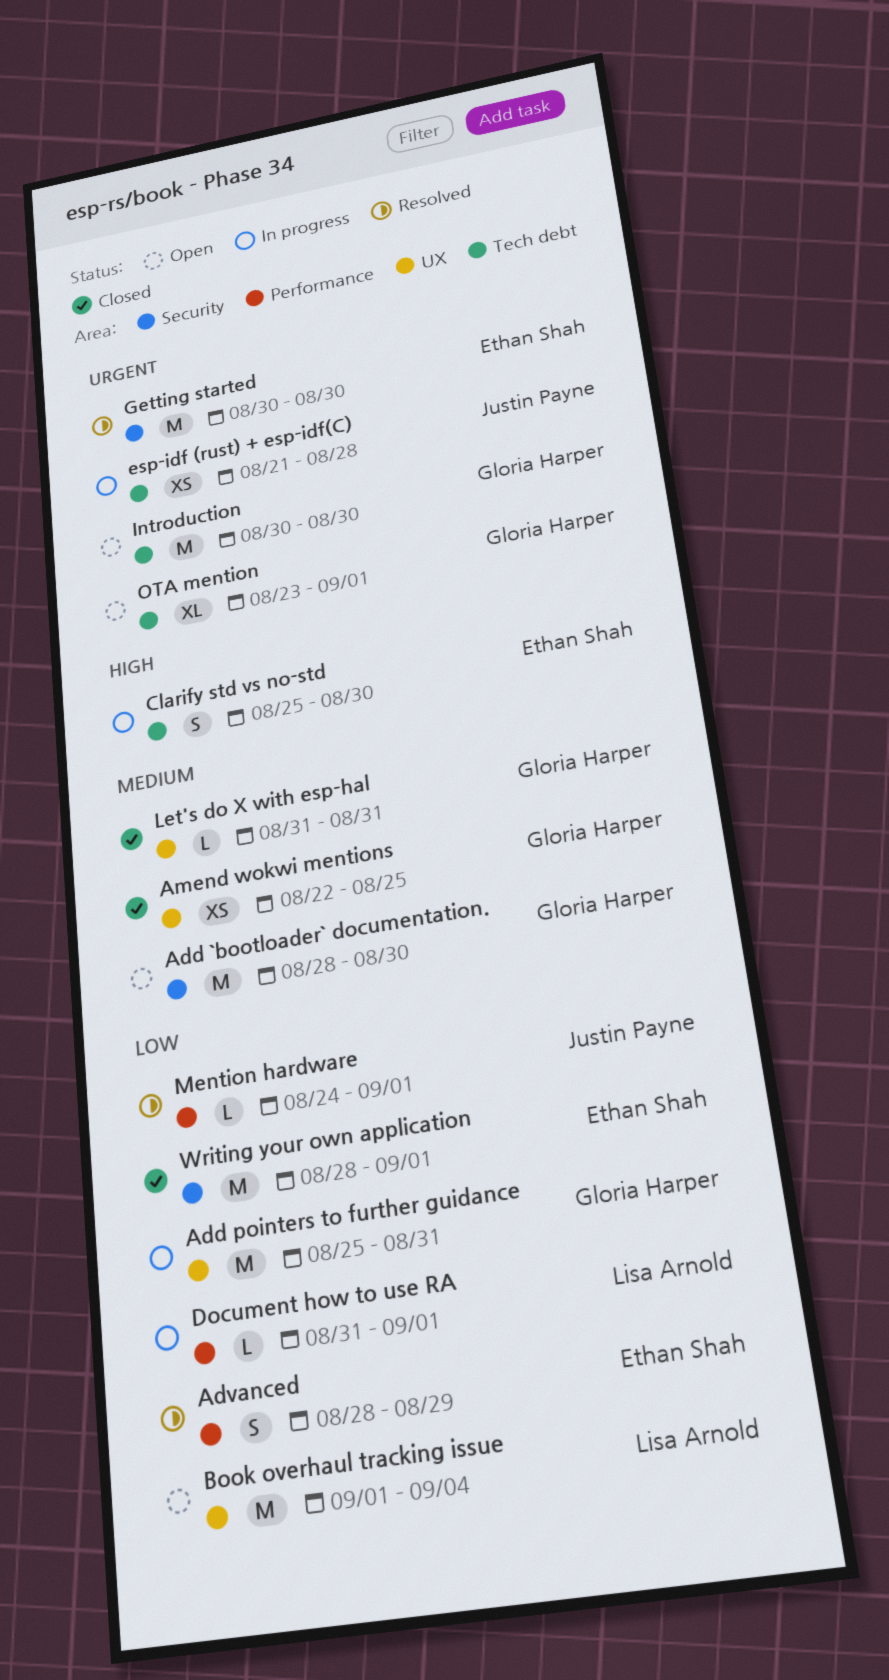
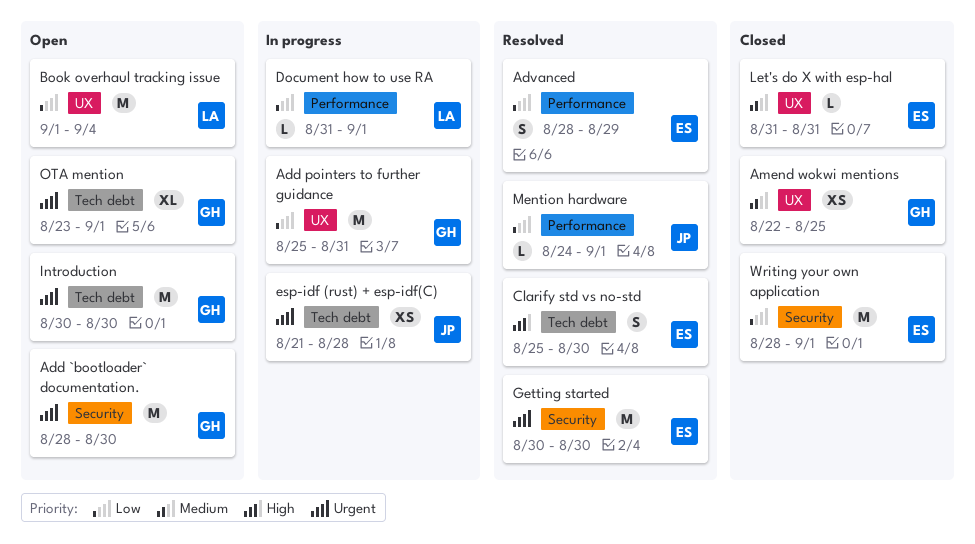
Add `bootloader` documentation., priority: Medium -> Urgent
Clarify std vs no-std, status: In progress -> Resolved
Let's do X with esp-hal, owner: Gloria Harper -> Ethan Shah

